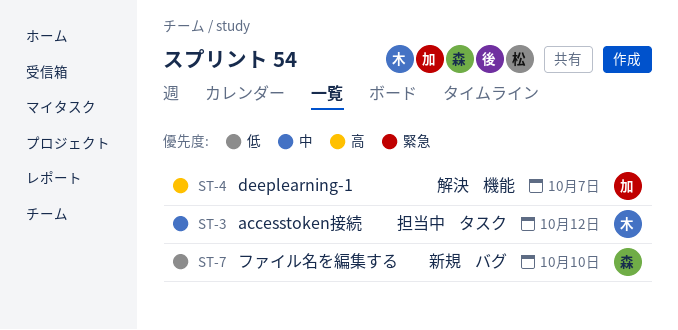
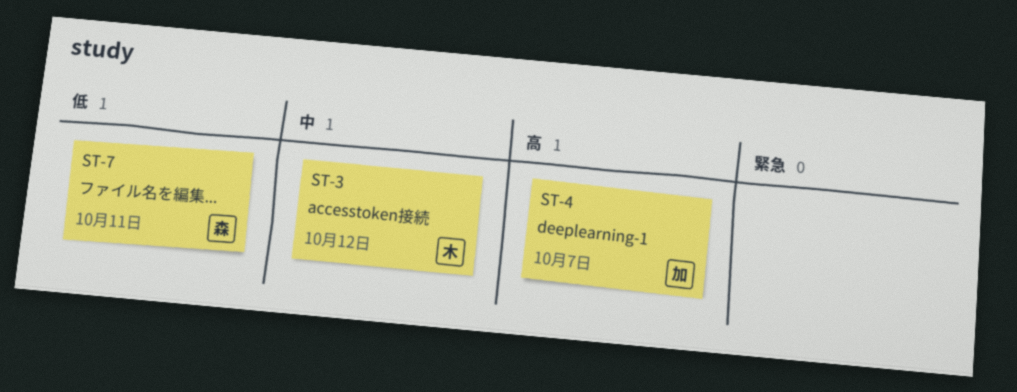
ST-7, due: Oct 10 -> Oct 11

